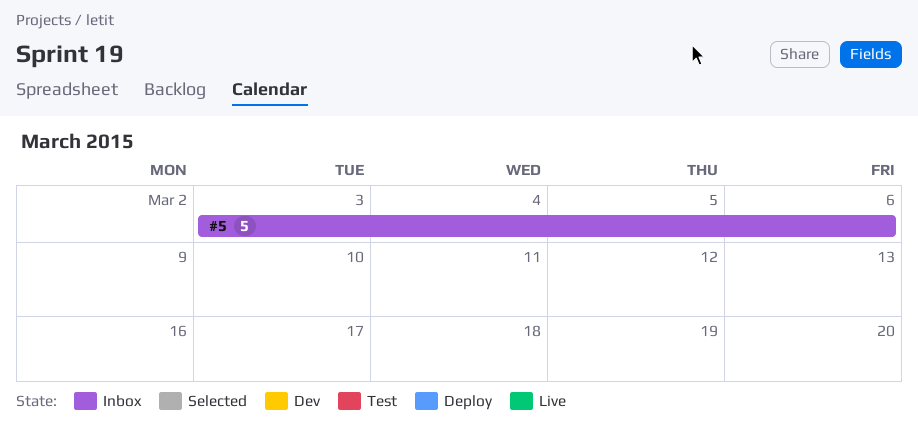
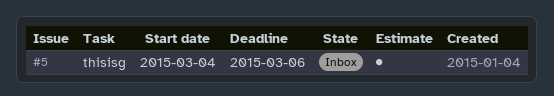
#5, estimate: 5 -> 1
#5, start: Mar 3 -> Mar 4

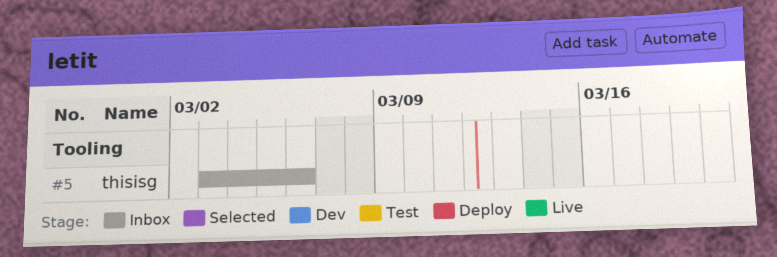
#5, start: Mar 4 -> Mar 3

